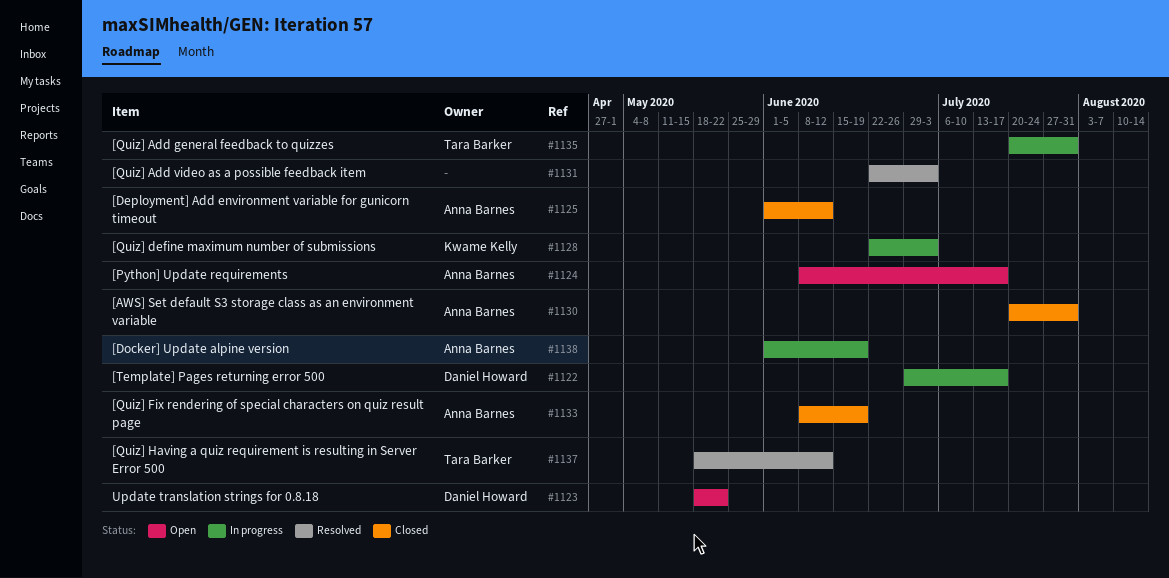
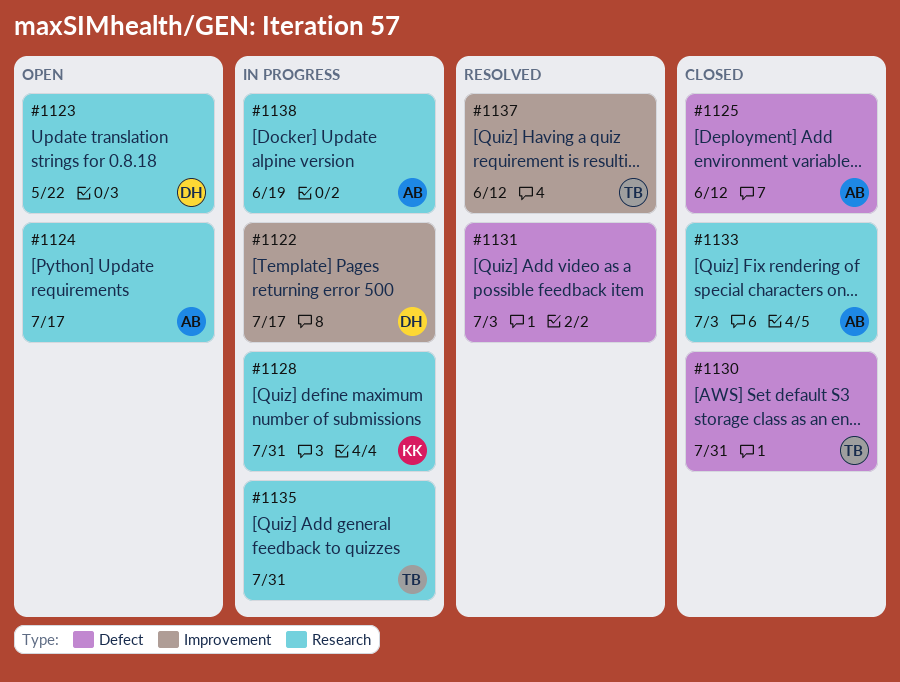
#1128, due: Jul 3 -> Jul 31
#1130, owner: Anna Barnes -> Tara Barker
#1133, due: Jun 19 -> Jul 3

